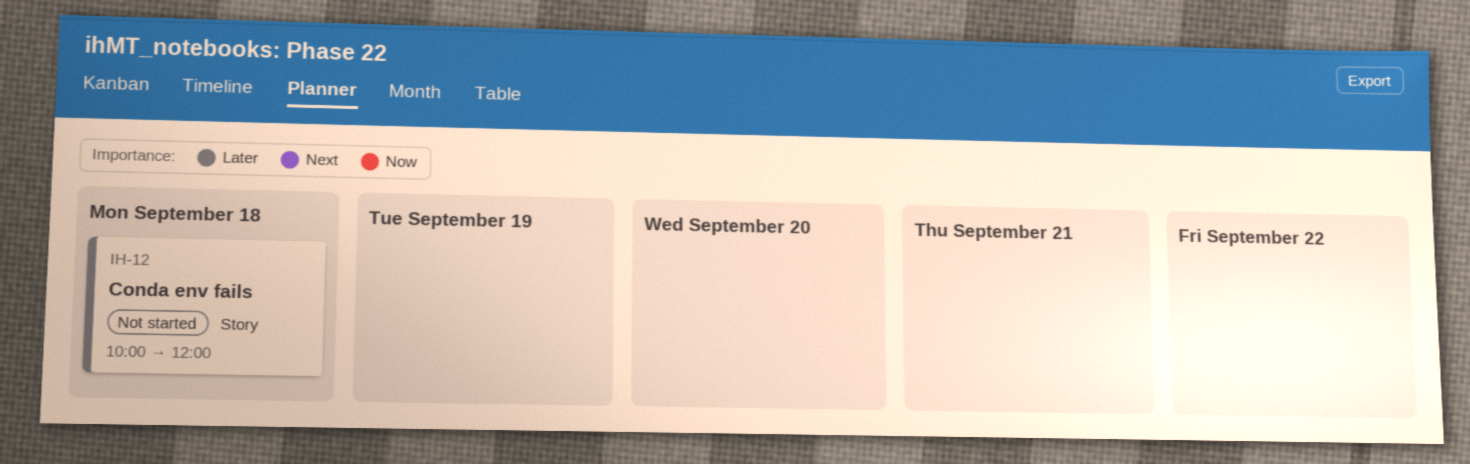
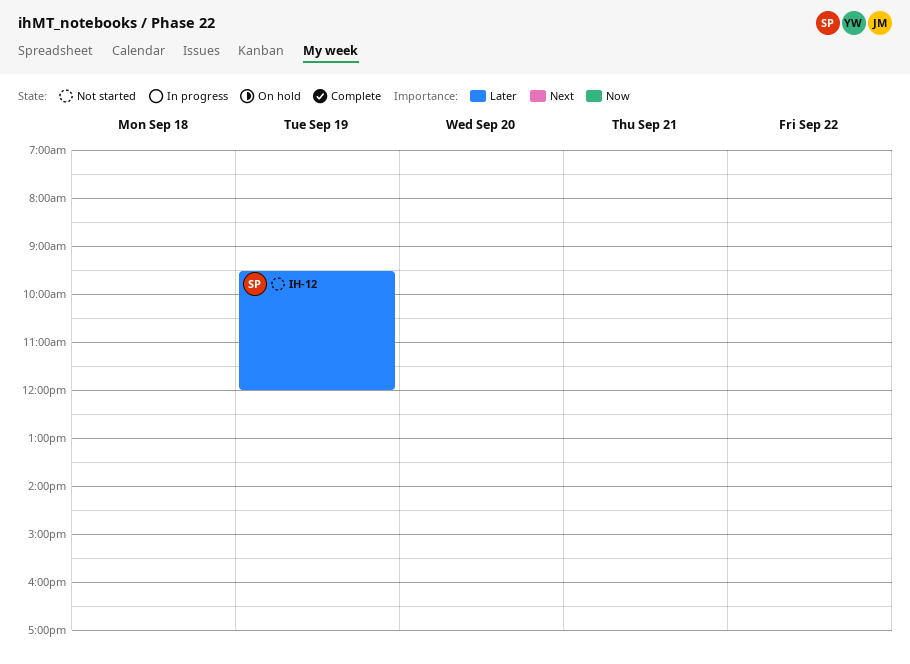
IH-12, day: Sep 18 -> Sep 19
IH-12, begins: 10:00 -> 09:30

